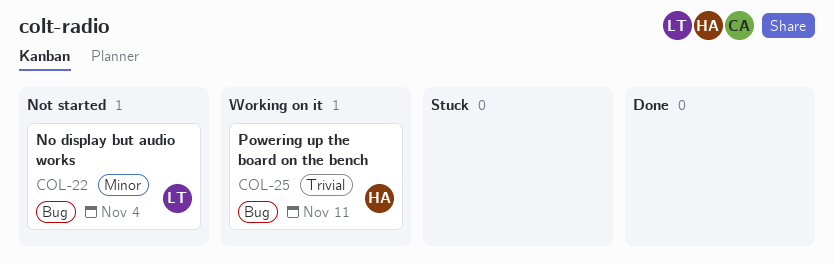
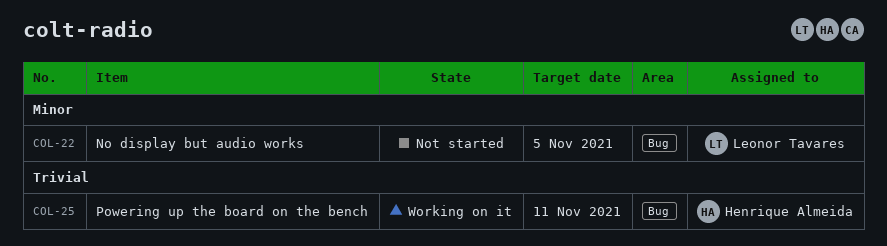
COL-22, due: Nov 4 -> Nov 5

